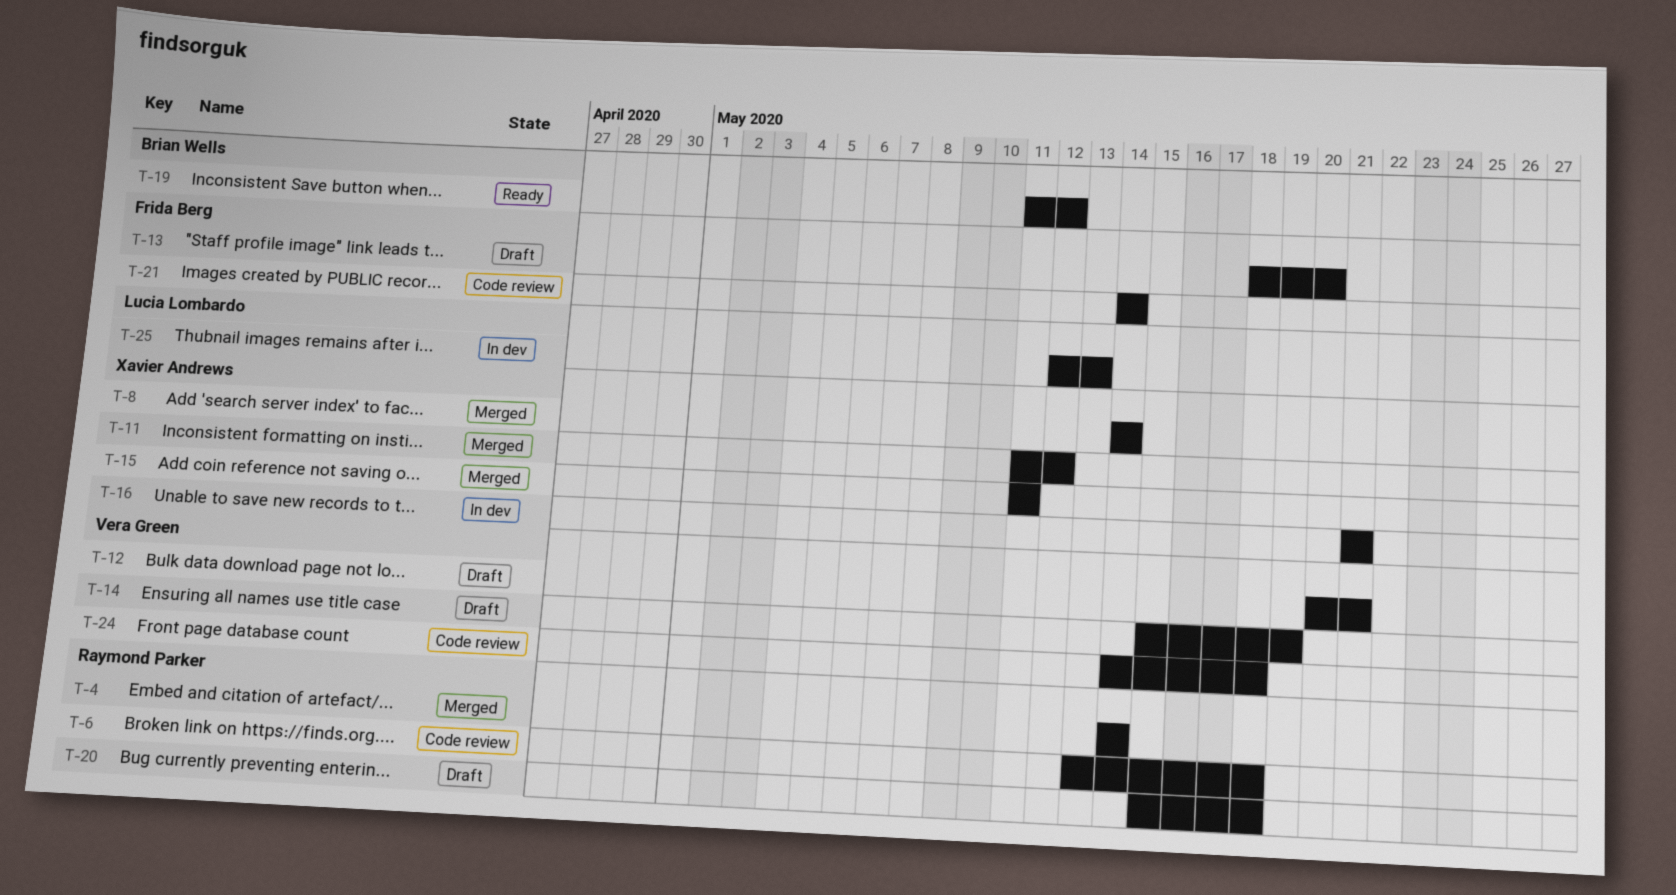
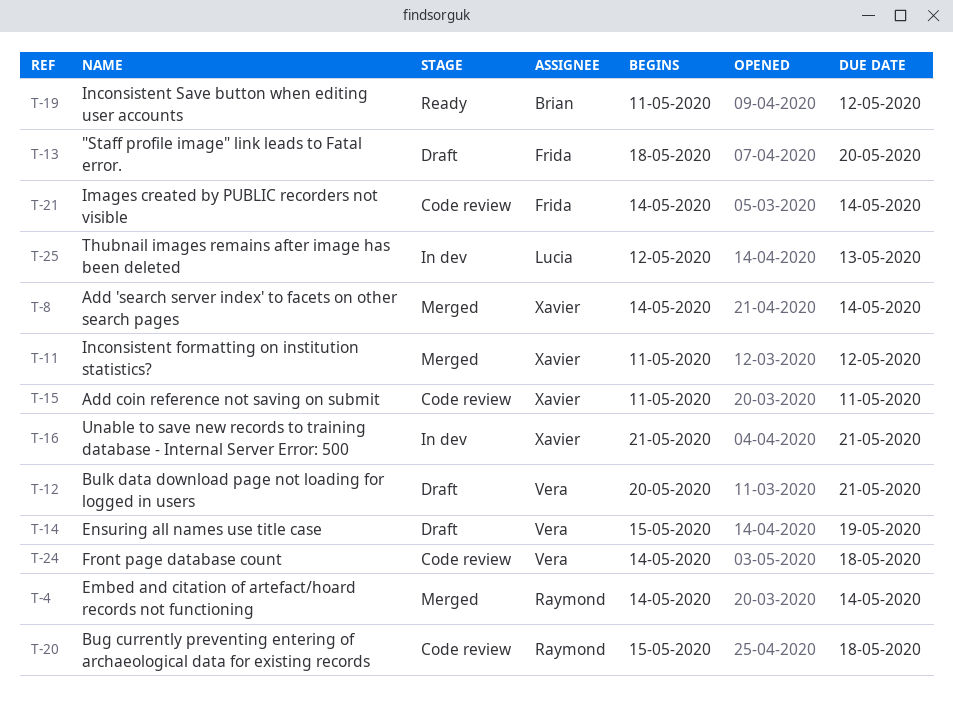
T-6: present -> none
T-15, status: Merged -> Code review
T-20, status: Draft -> Code review

